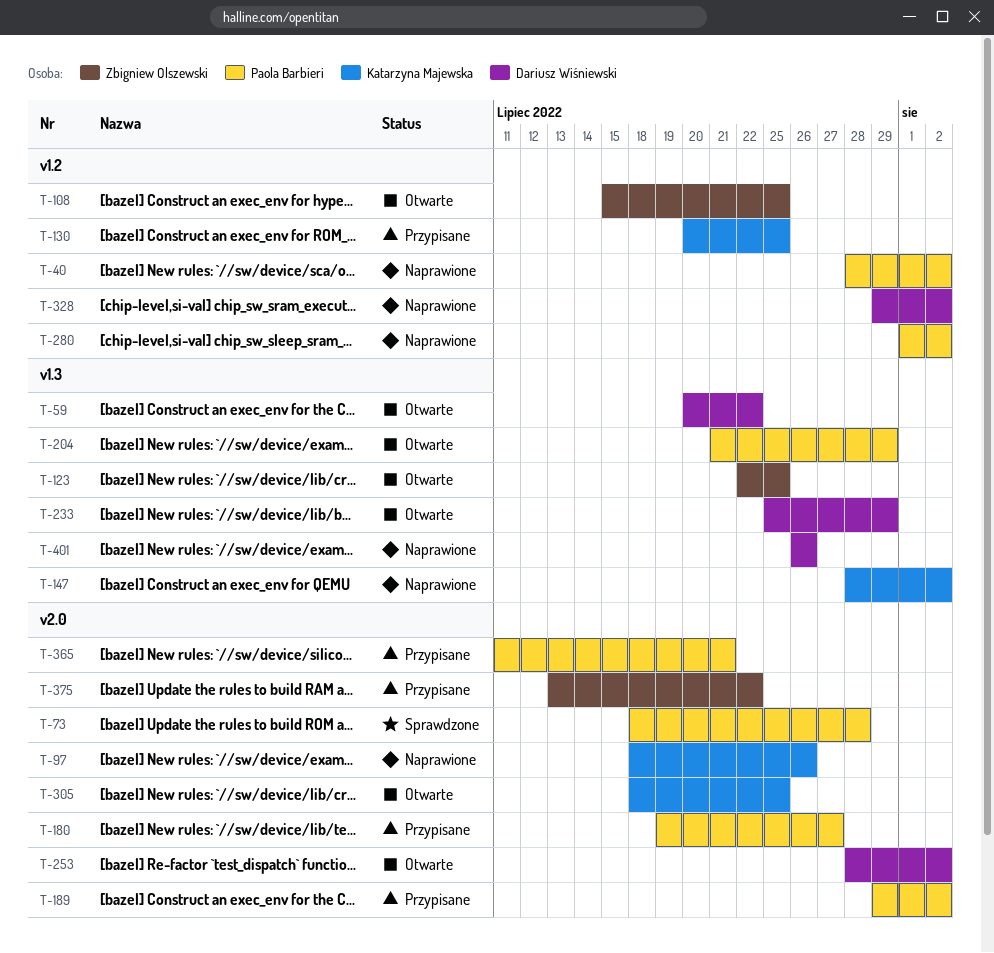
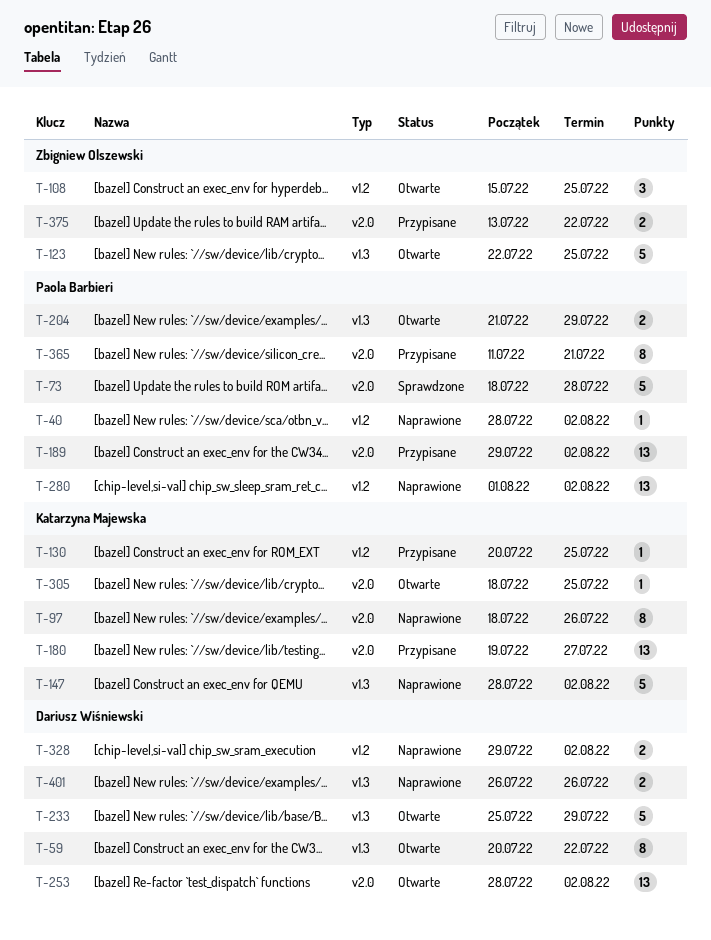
T-180, owner: Paola Barbieri -> Katarzyna Majewska

